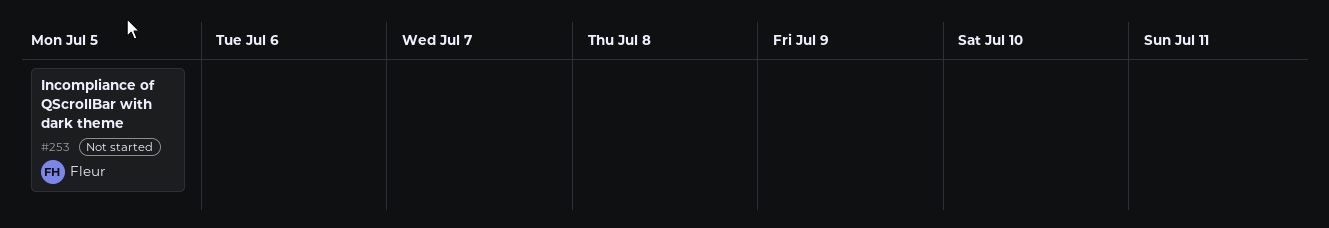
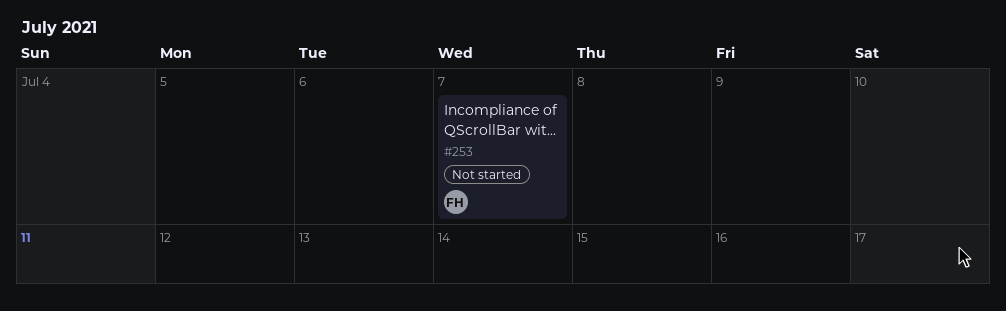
#253, due: Jul 5 -> Jul 7

